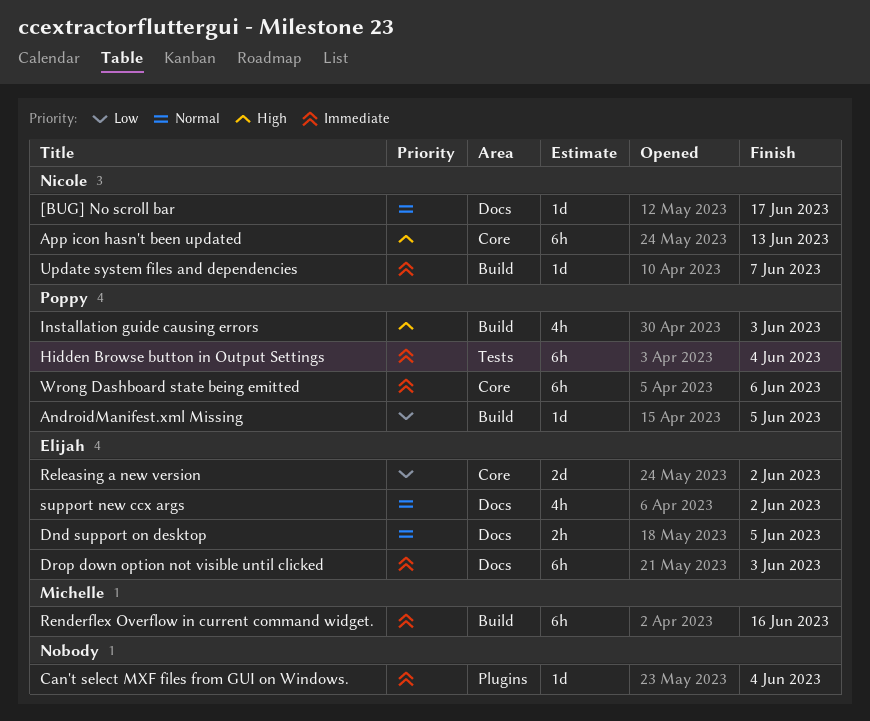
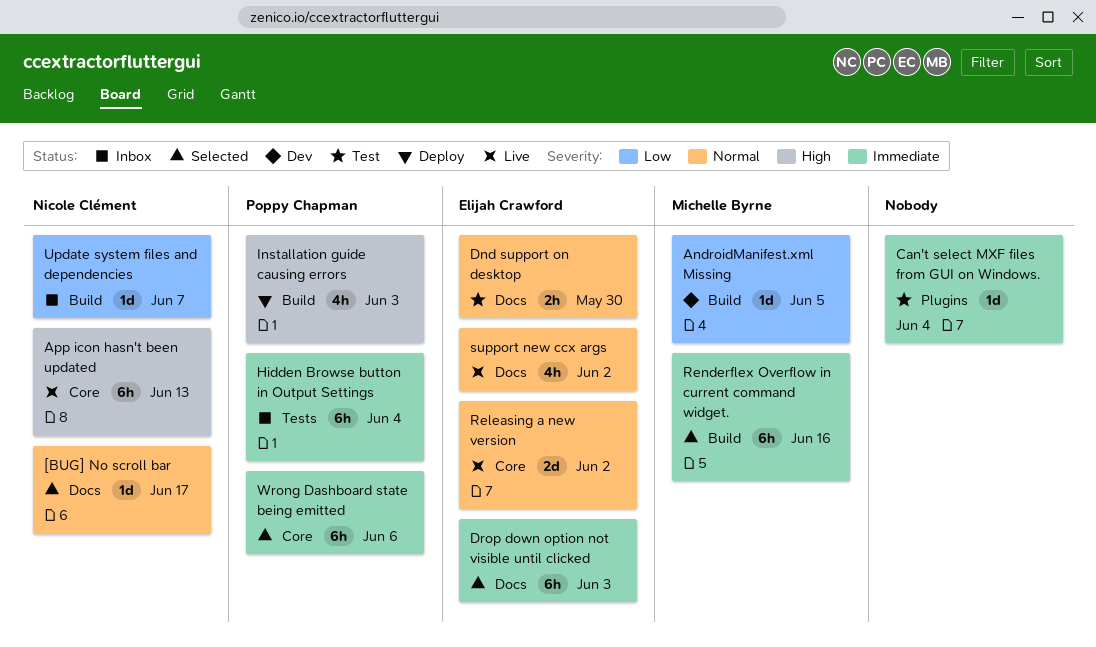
AndroidManifest.xml Missing, owner: Poppy Chapman -> Michelle Byrne
Dnd support on desktop, due: Jun 5 -> May 30
Releasing a new version, priority: Low -> Normal
Update system files and dependencies, priority: Immediate -> Low

